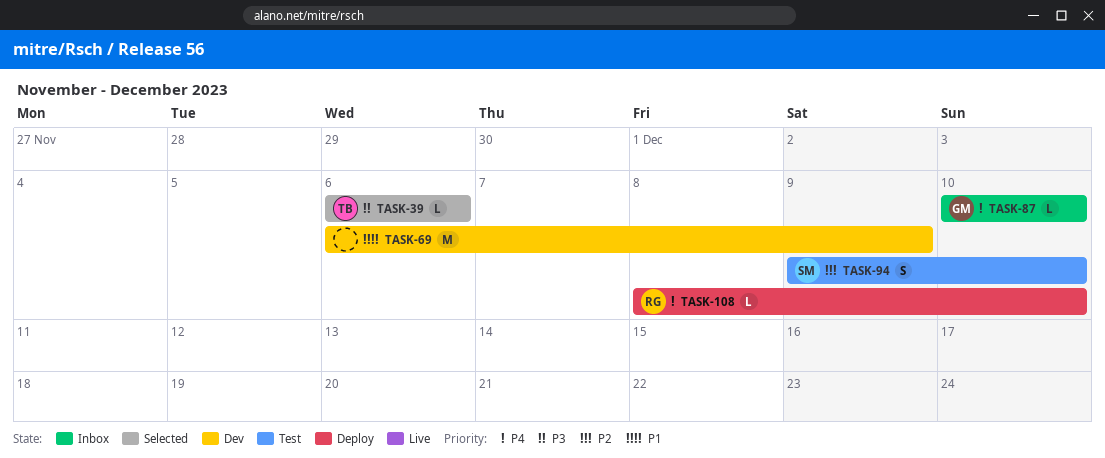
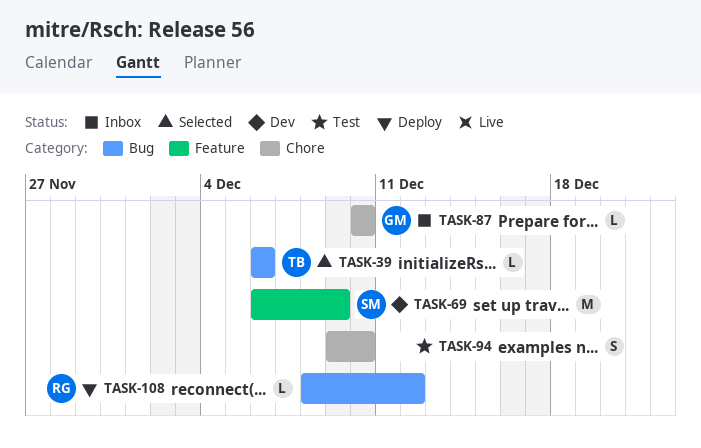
TASK-69, owner: none -> SM
TASK-94, owner: SM -> none
TASK-108, due: Dec 10 -> Dec 12

